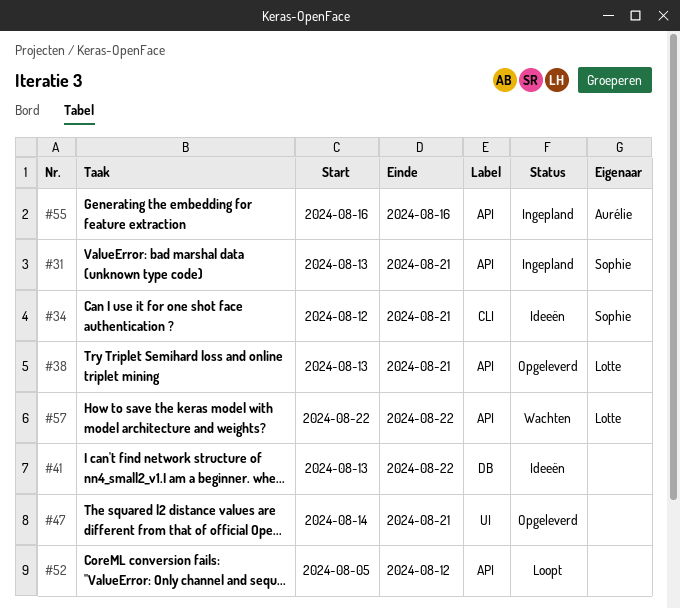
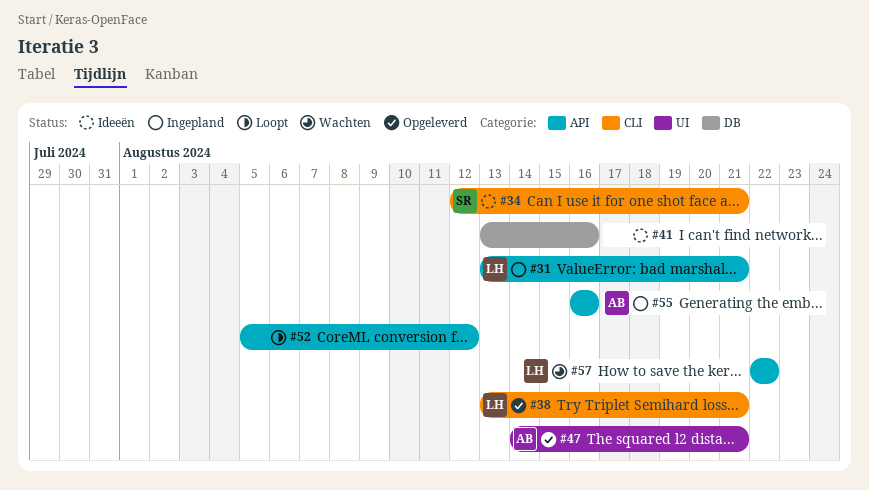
#31, owner: Sophie -> Lotte
#38, label: API -> CLI
#41, due: Aug 22 -> Aug 16
#47, owner: none -> Aurélie

